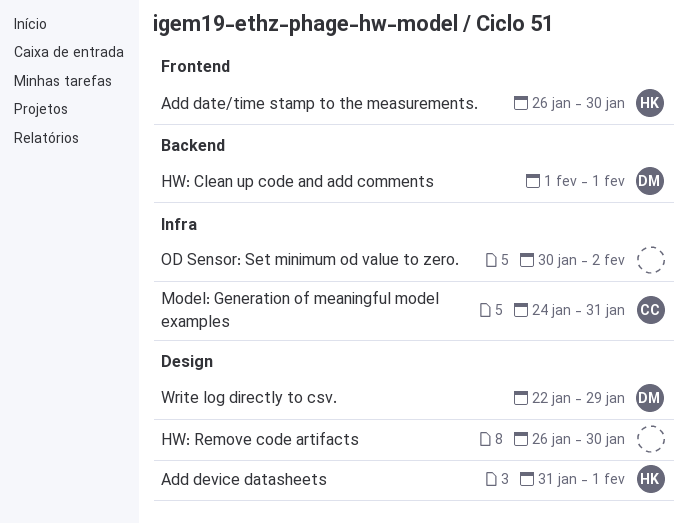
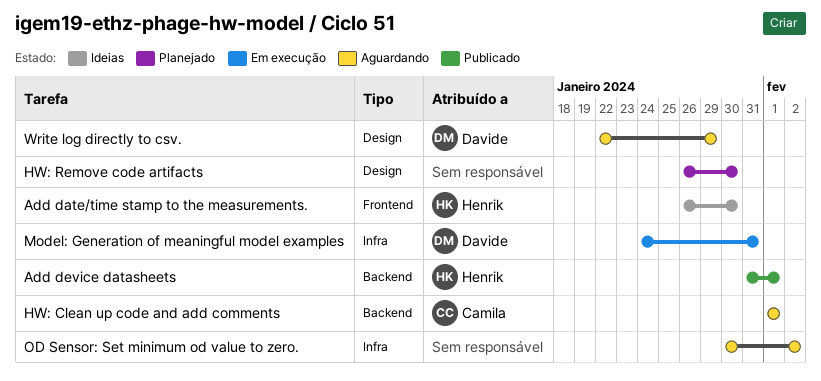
Add device datasheets, label: Design -> Backend
HW: Clean up code and add comments, owner: Davide -> Camila
Model: Generation of meaningful model examples, owner: Camila -> Davide

